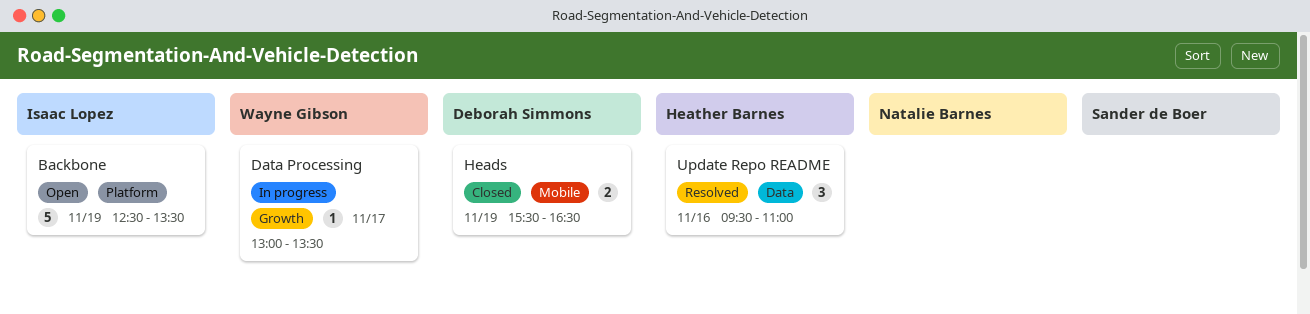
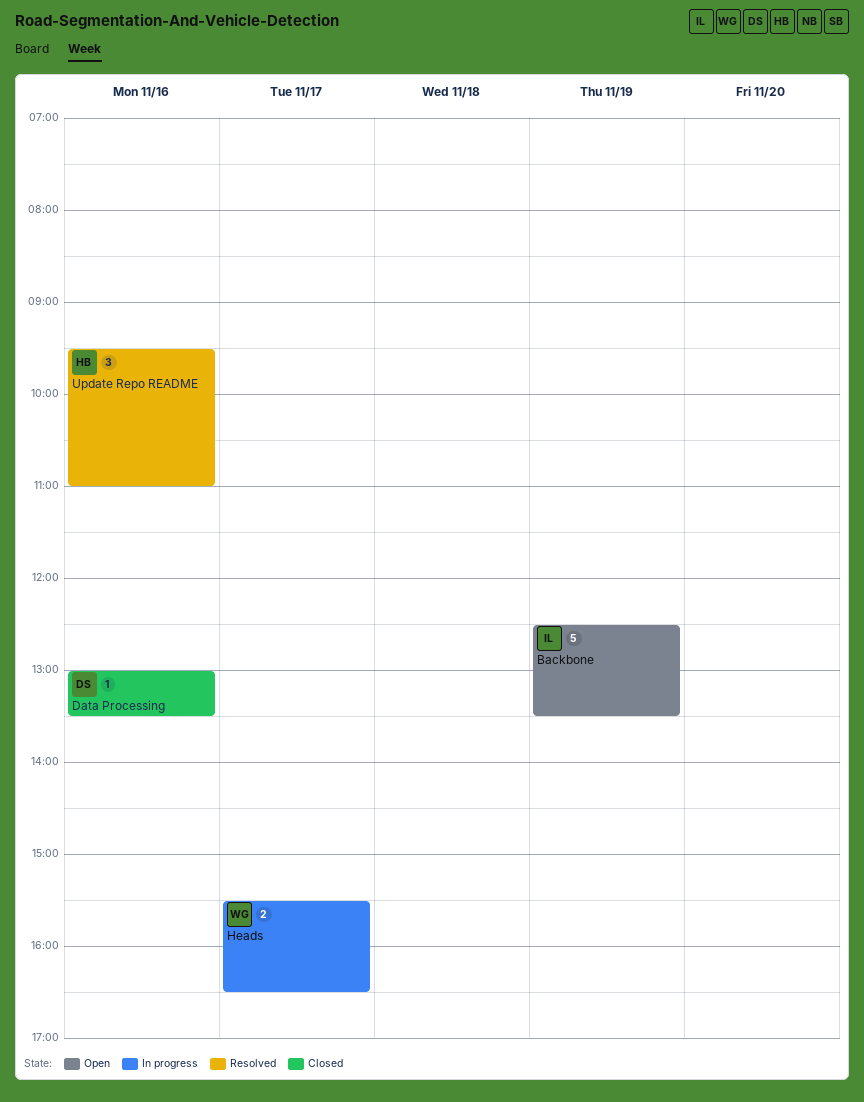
Data Processing, status: In progress -> Closed
Data Processing, owner: Wayne Gibson -> Deborah Simmons
Data Processing, day: Nov 17 -> Nov 16
Heads, status: Closed -> In progress
Heads, owner: Deborah Simmons -> Wayne Gibson
Heads, day: Nov 19 -> Nov 17

